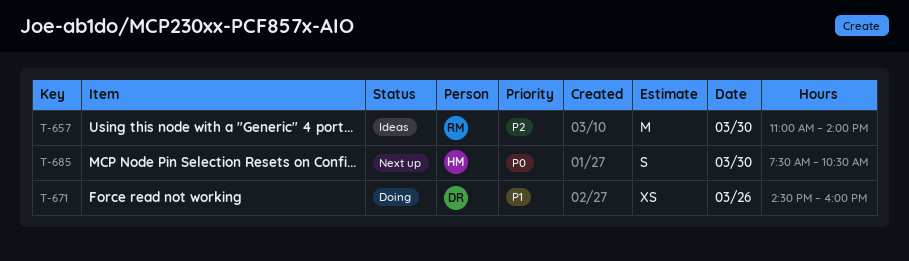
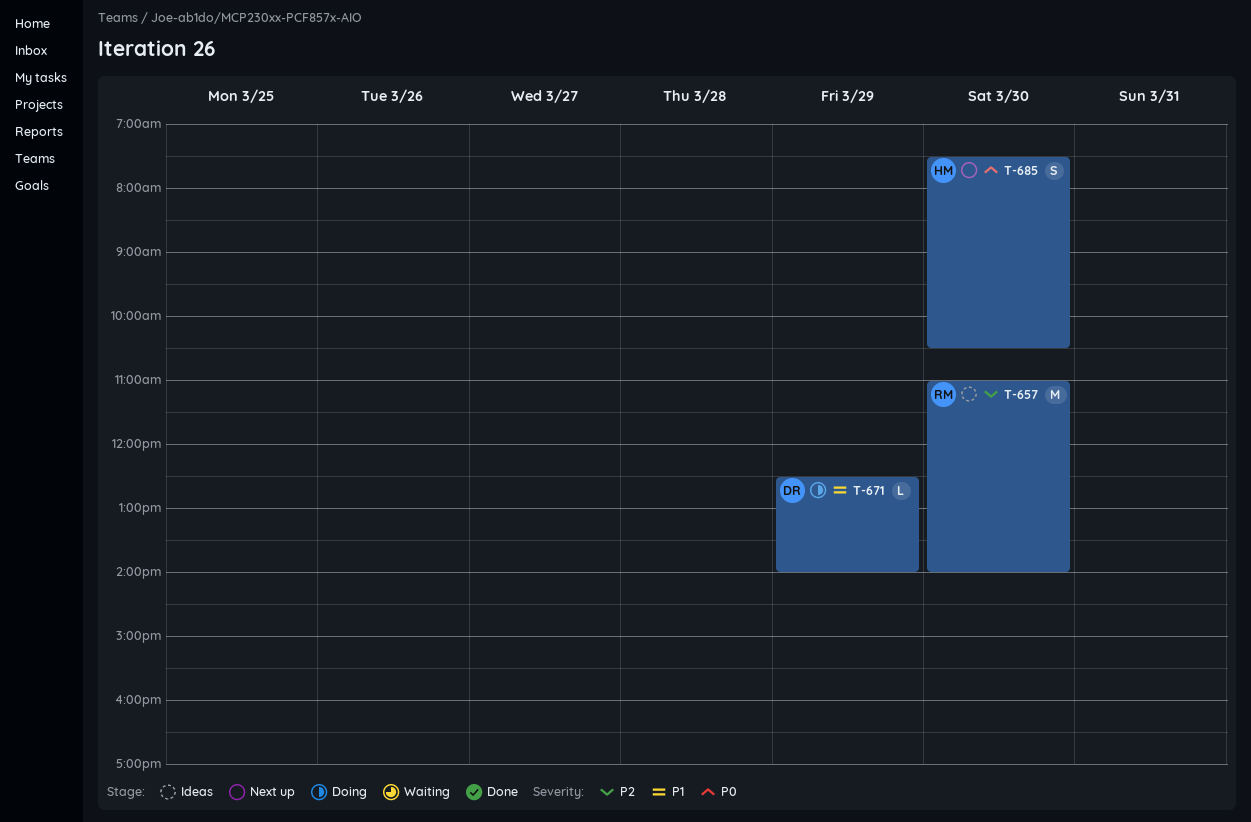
T-671, estimate: XS -> L
T-671, day: Mar 26 -> Mar 29
T-671, begins: 14:30 -> 12:30
T-671, ends: 16:00 -> 14:00

